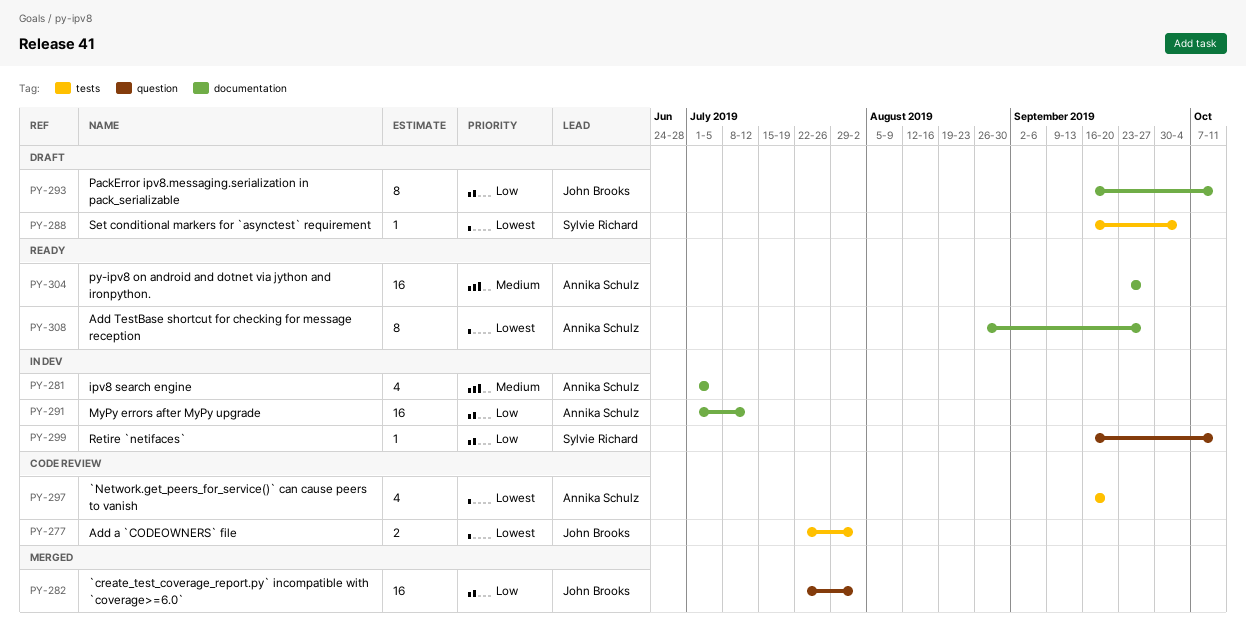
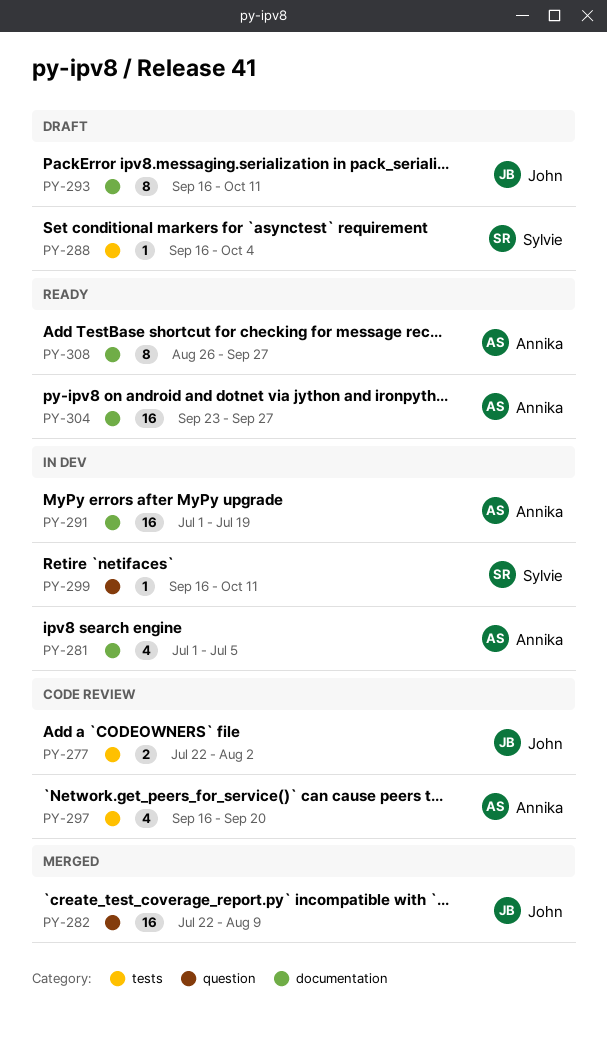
PY-282, due: Aug 2 -> Aug 9
PY-291, due: Jul 12 -> Jul 19

